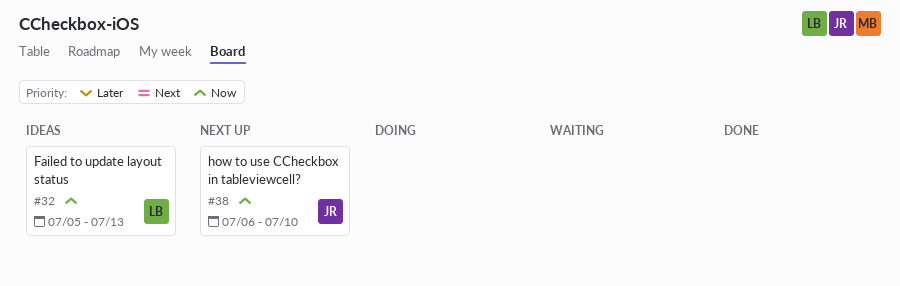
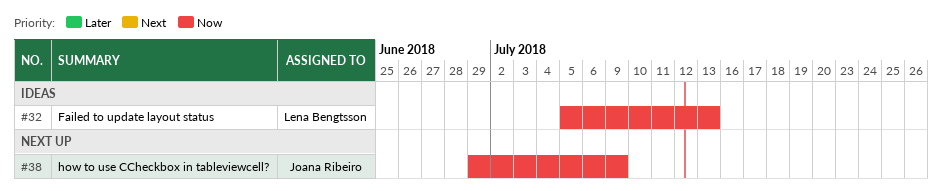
#38, start: Jul 6 -> Jun 29
#38, due: Jul 10 -> Jul 9

